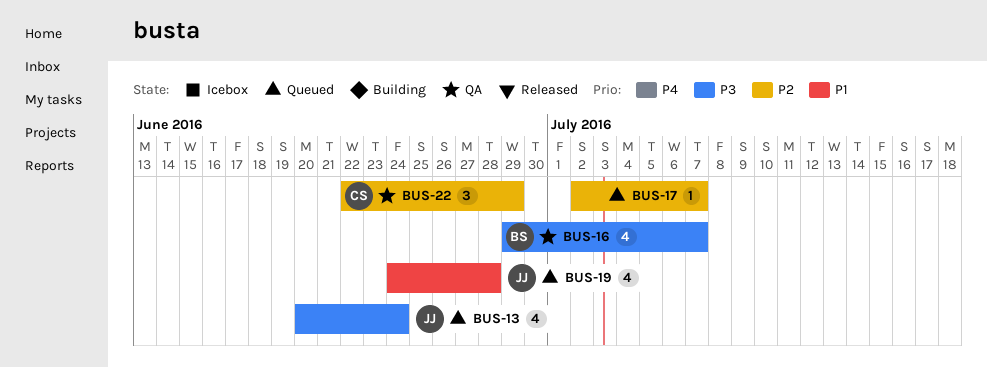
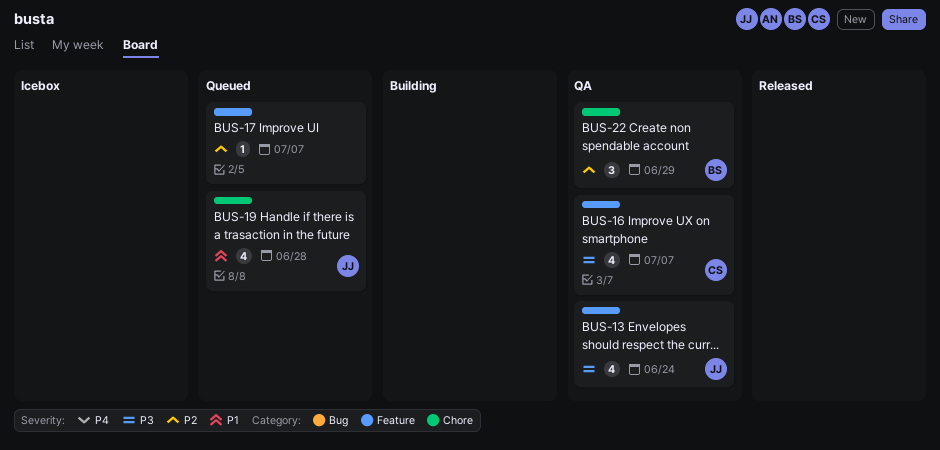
BUS-13, status: Queued -> QA
BUS-16, owner: BS -> CS
BUS-22, owner: CS -> BS

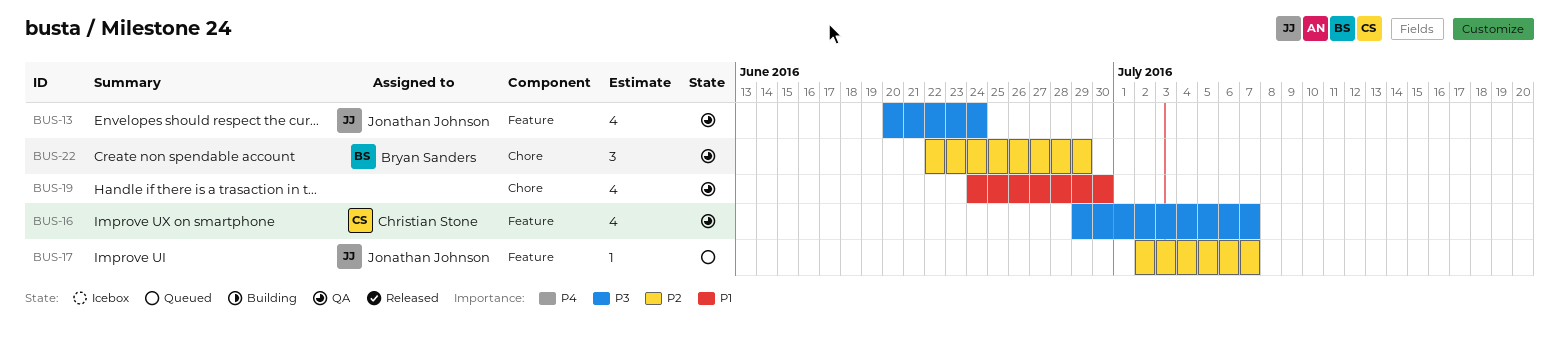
BUS-17, owner: none -> Jonathan Johnson
BUS-19, status: Queued -> QA
BUS-19, owner: Jonathan Johnson -> none
BUS-19, due: Jun 28 -> Jun 30

